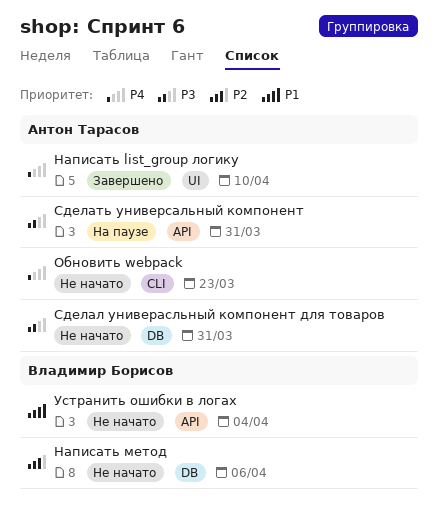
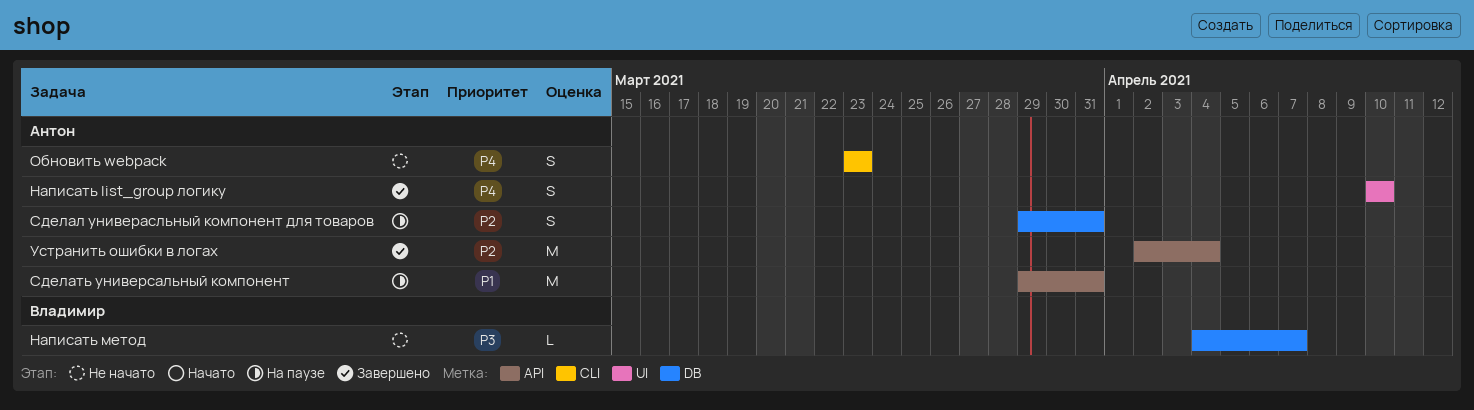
Написать метод, priority: P2 -> P3
Написать метод, due: Apr 6 -> Apr 7
Сделал универасльный компонент для товаров, status: Не начато -> На паузе
Сделал универасльный компонент для товаров, priority: P3 -> P2
Сделать универсальный компонент, priority: P3 -> P1
Устранить ошибки в логах, status: Не начато -> Завершено
Устранить ошибки в логах, owner: Владимир Борисов -> Антон Тарасов
Устранить ошибки в логах, priority: P1 -> P2

